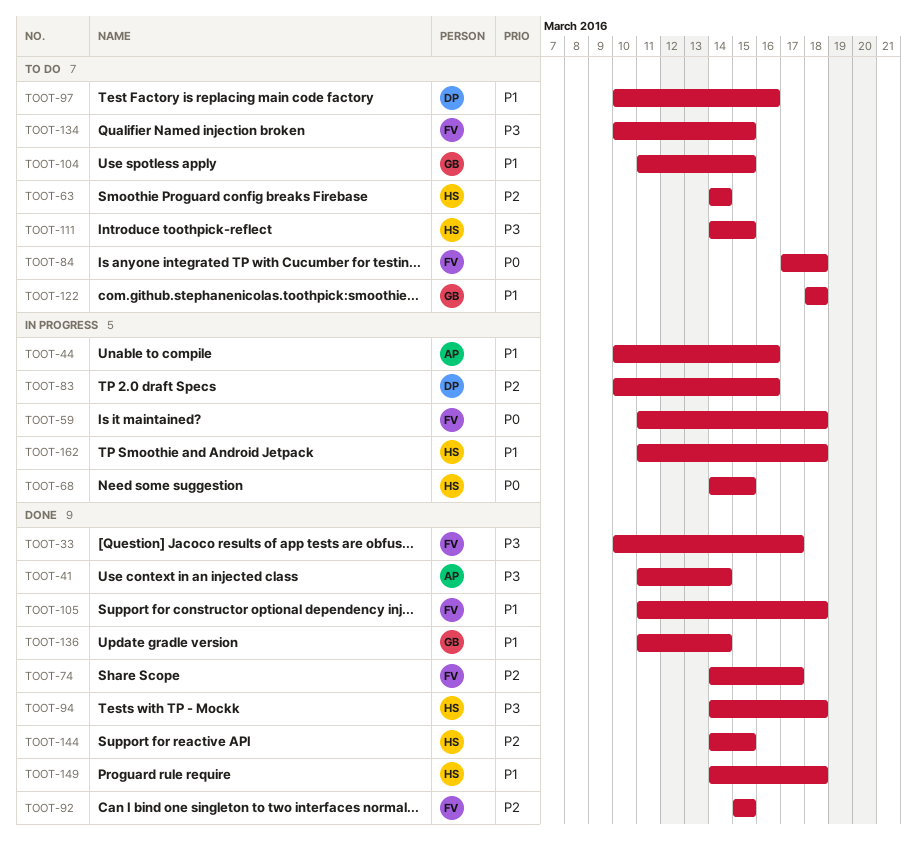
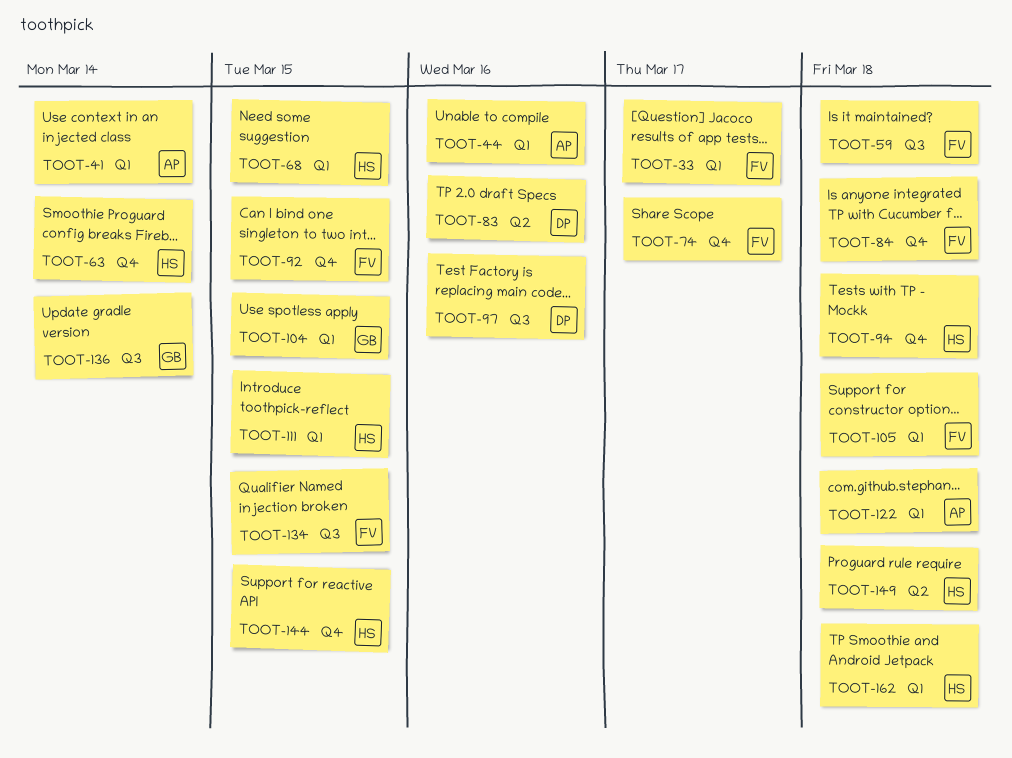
TOOT-122, owner: GB -> AP

